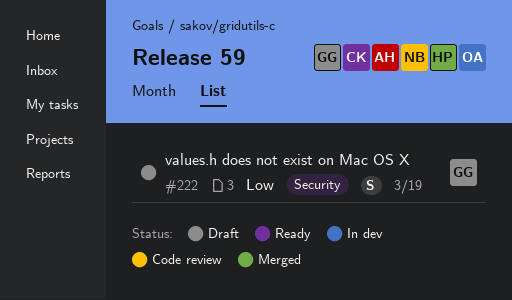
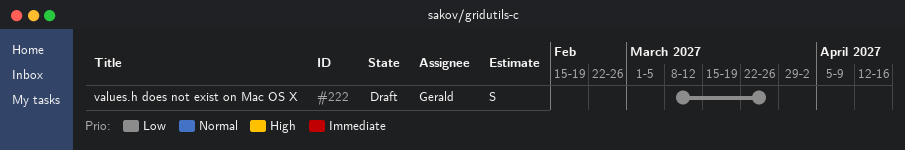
#222, due: Mar 19 -> Mar 26

